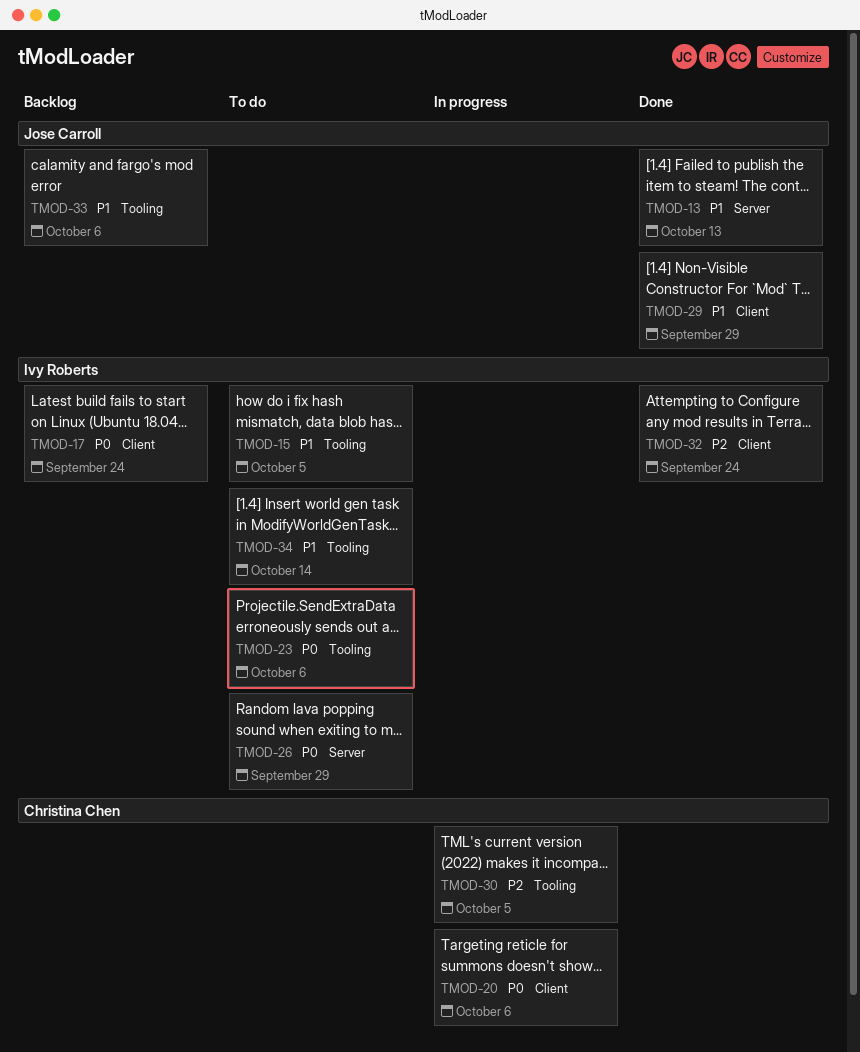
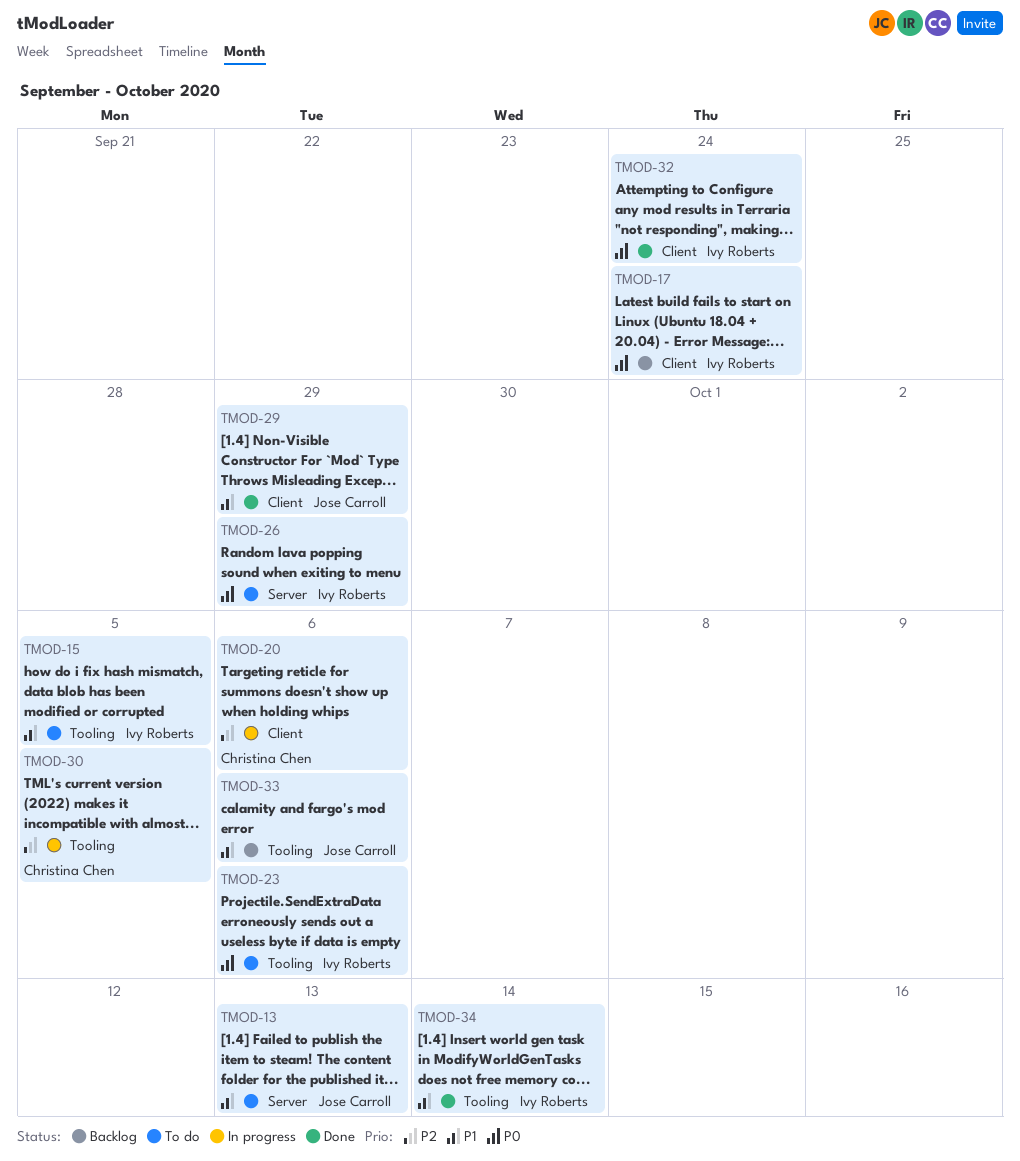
TMOD-13, status: Done -> To do
TMOD-20, priority: P0 -> P2
TMOD-32, priority: P2 -> P0
TMOD-34, status: To do -> Done

